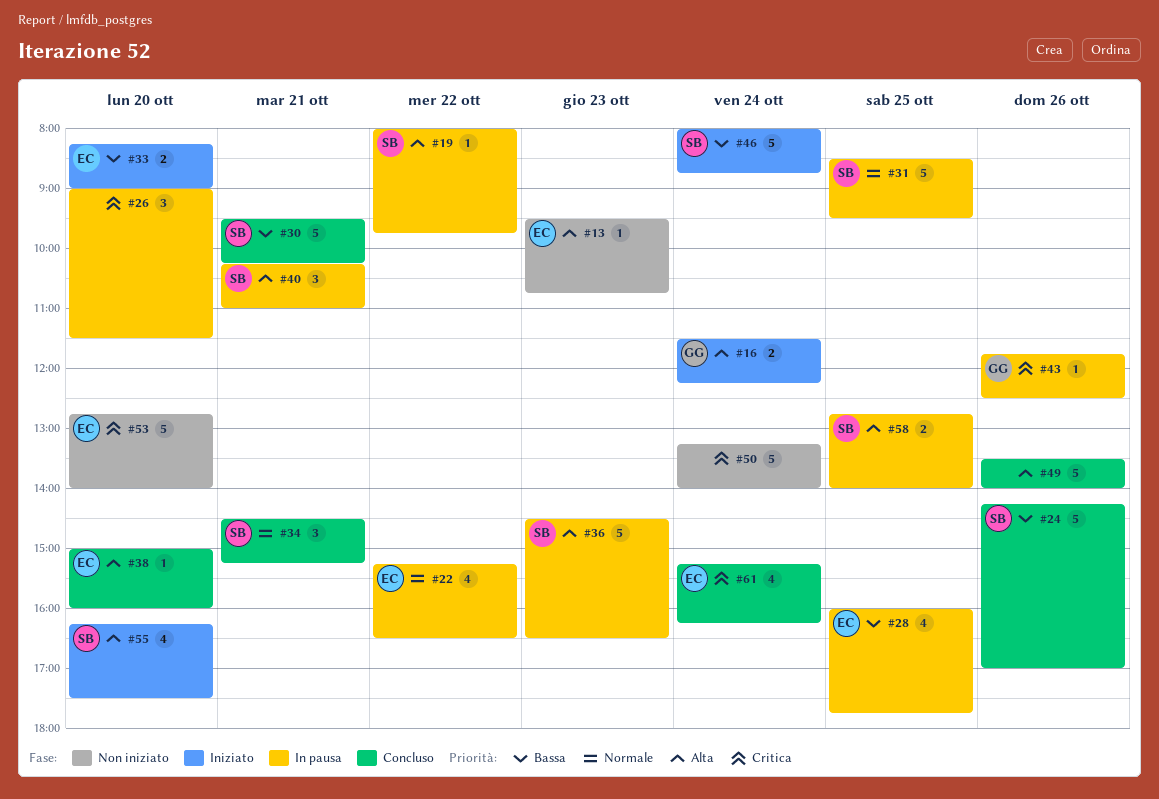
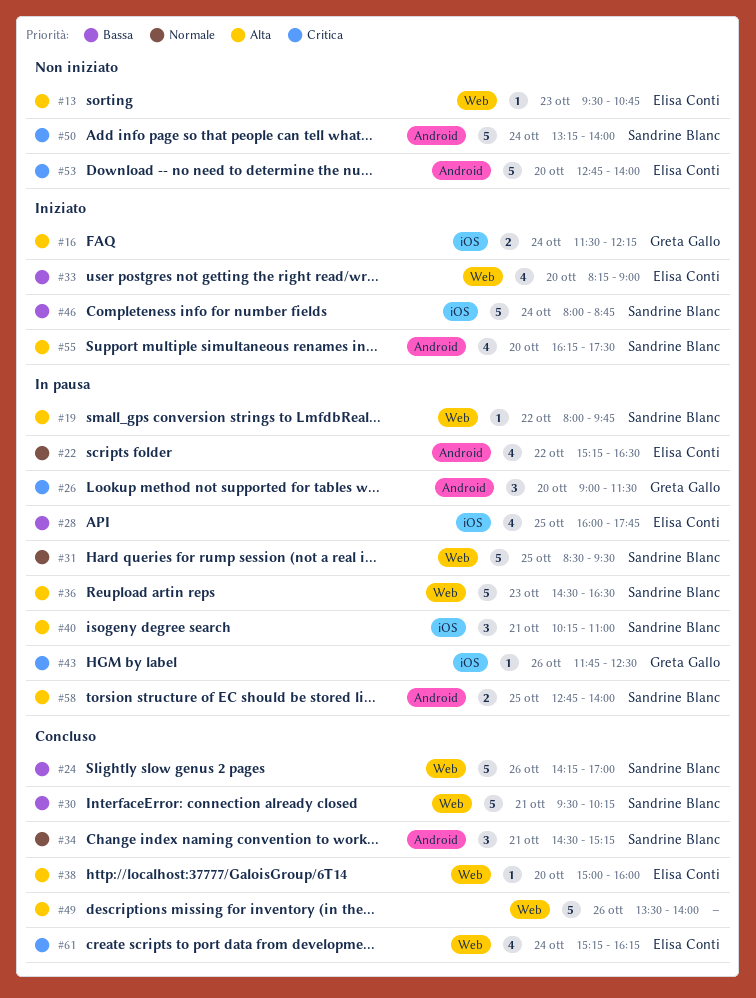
#26, owner: none -> Greta Gallo
#33, estimate: 2 -> 4
#50, owner: none -> Sandrine Blanc

